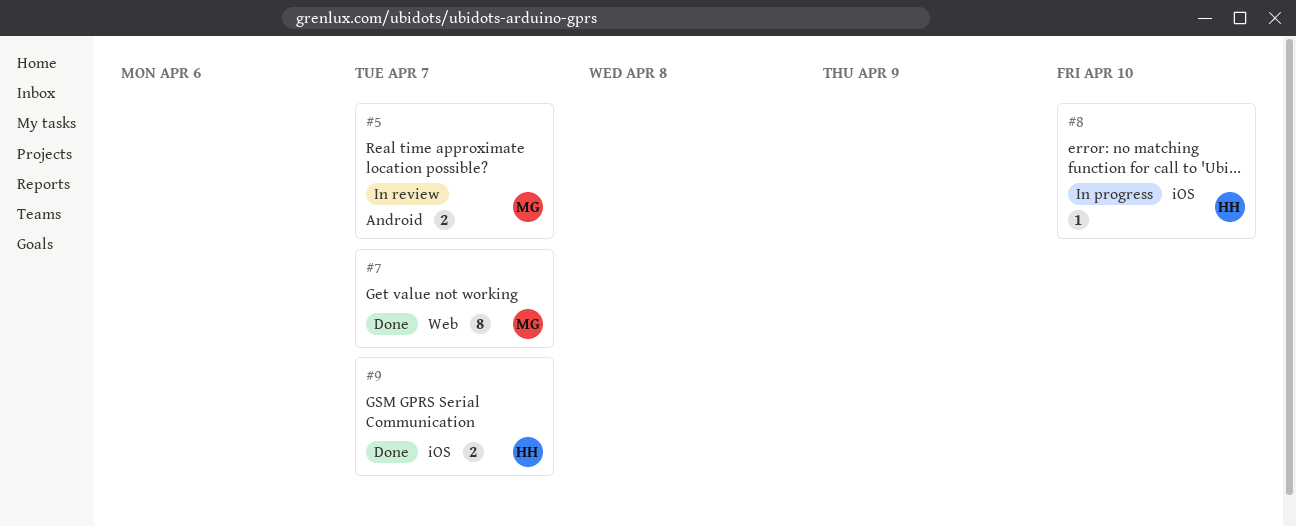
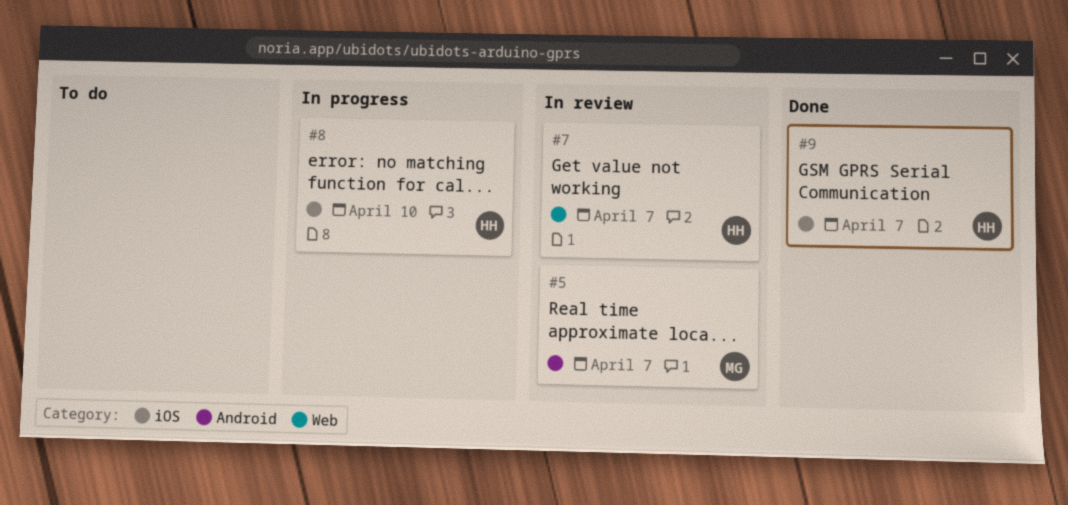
#7, status: Done -> In review
#7, owner: MG -> HH

